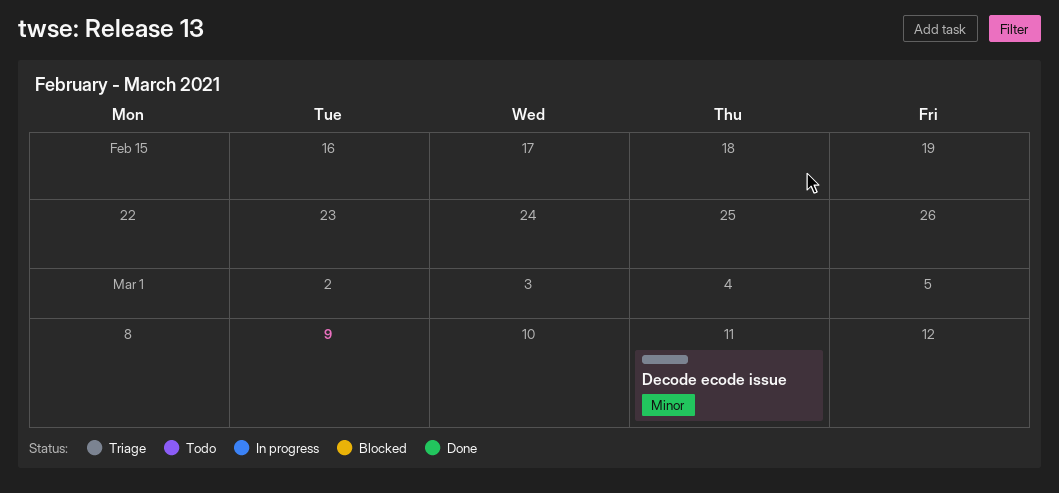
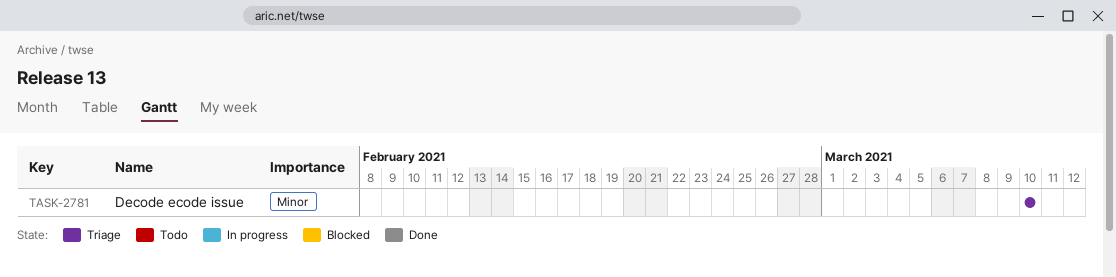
Decode ecode issue, due: Mar 11 -> Mar 10

